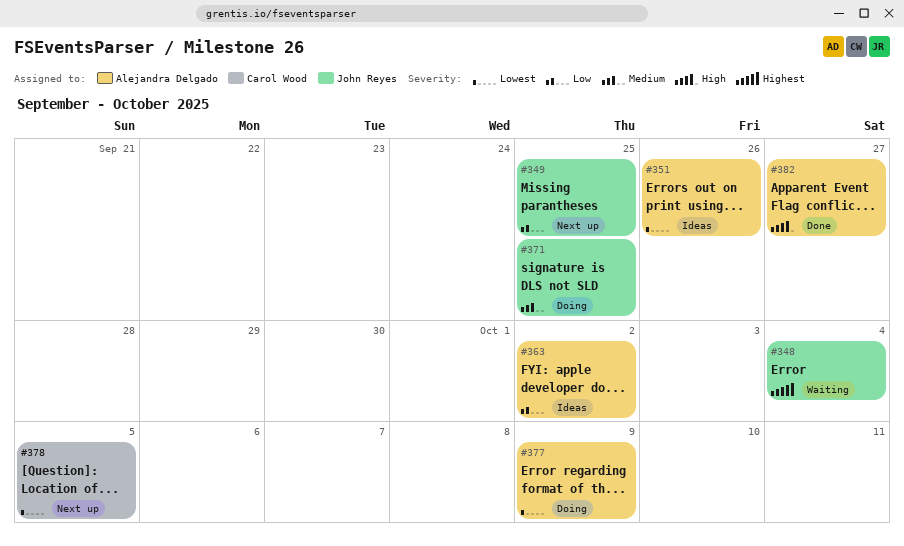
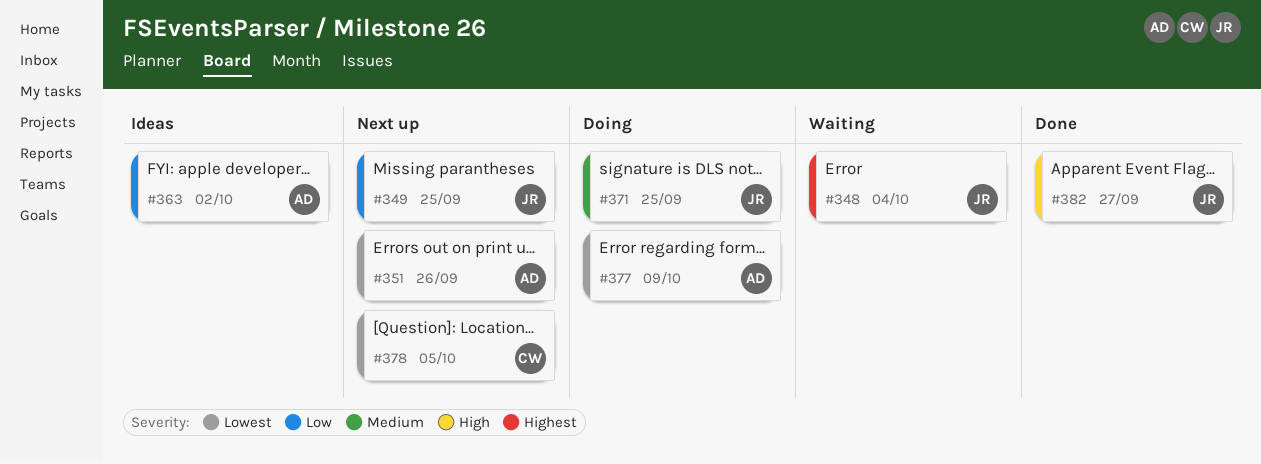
#351, status: Ideas -> Next up
#382, owner: Alejandra Delgado -> John Reyes

